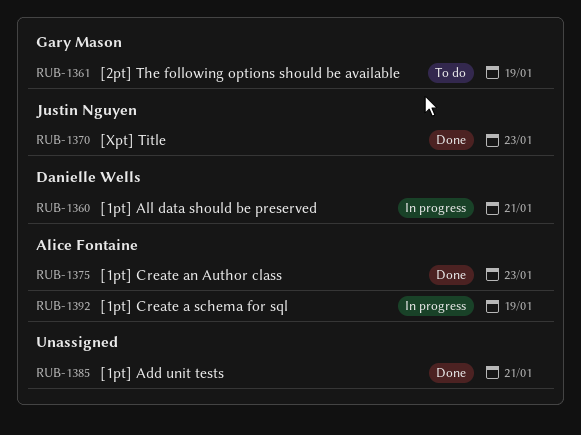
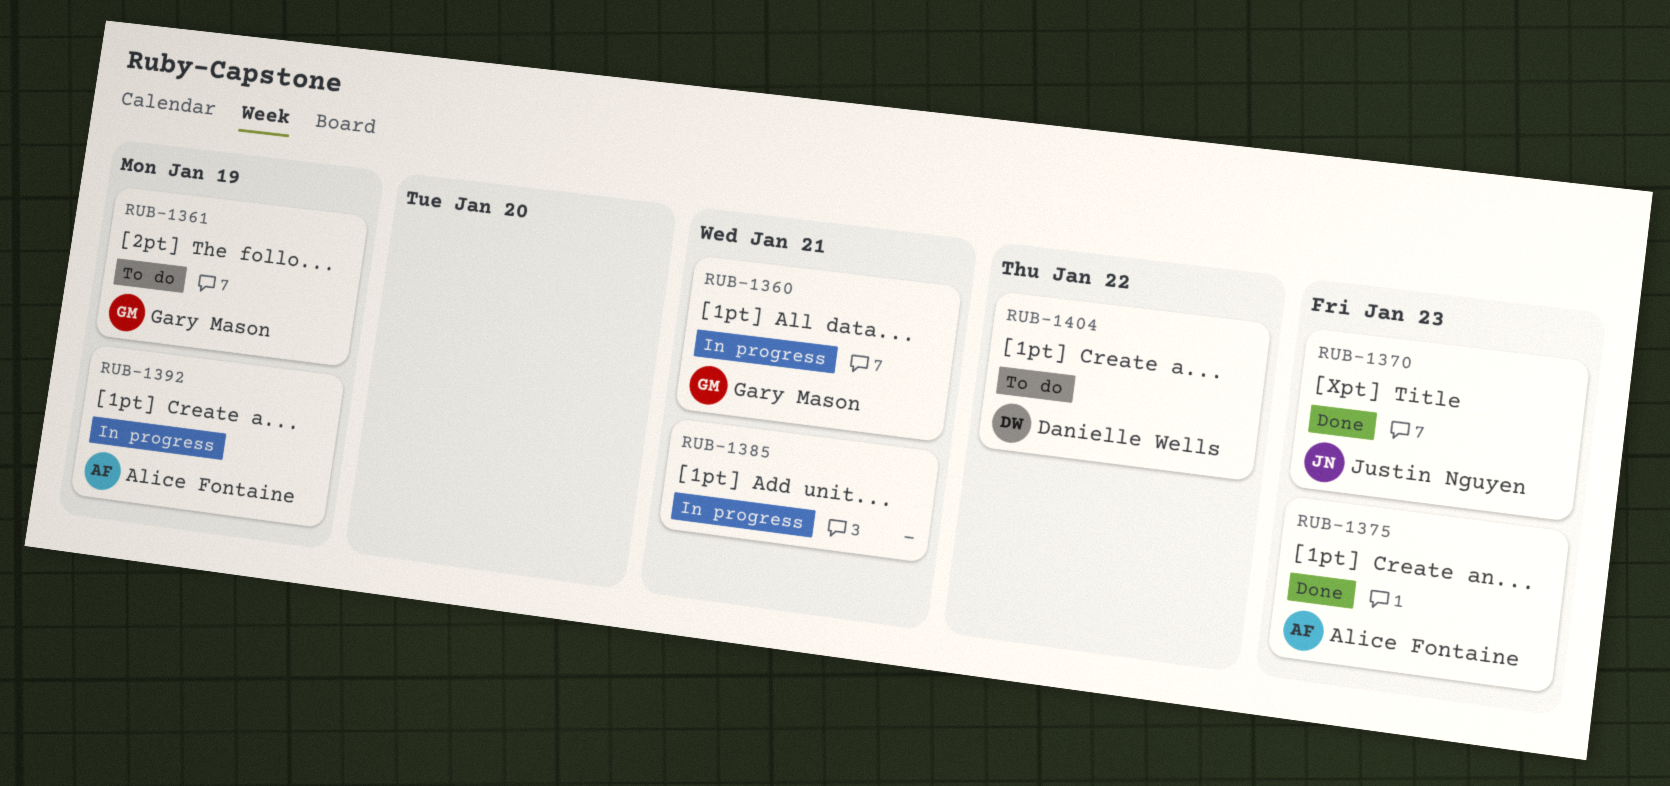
RUB-1360, owner: Danielle Wells -> Gary Mason
RUB-1385, status: Done -> In progress
RUB-1404: none -> present

